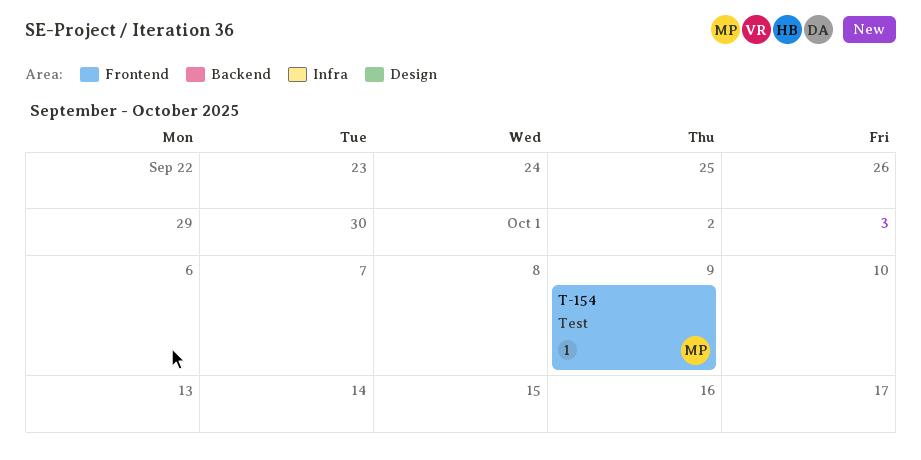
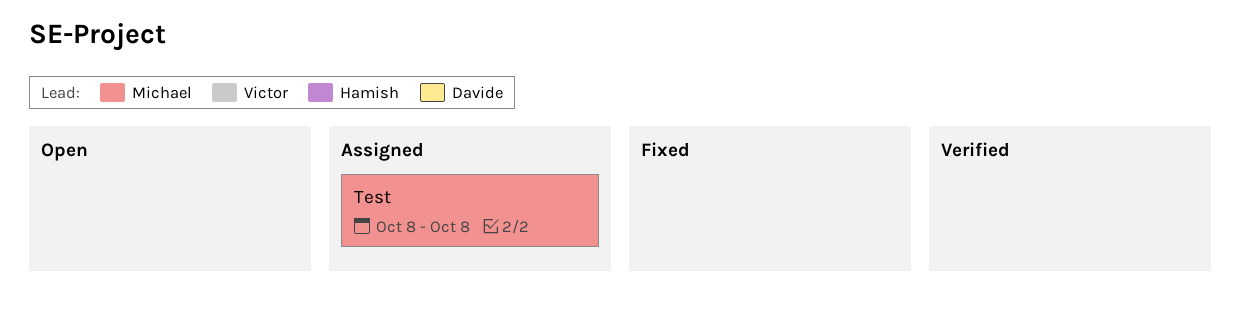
Test, due: Oct 9 -> Oct 8

